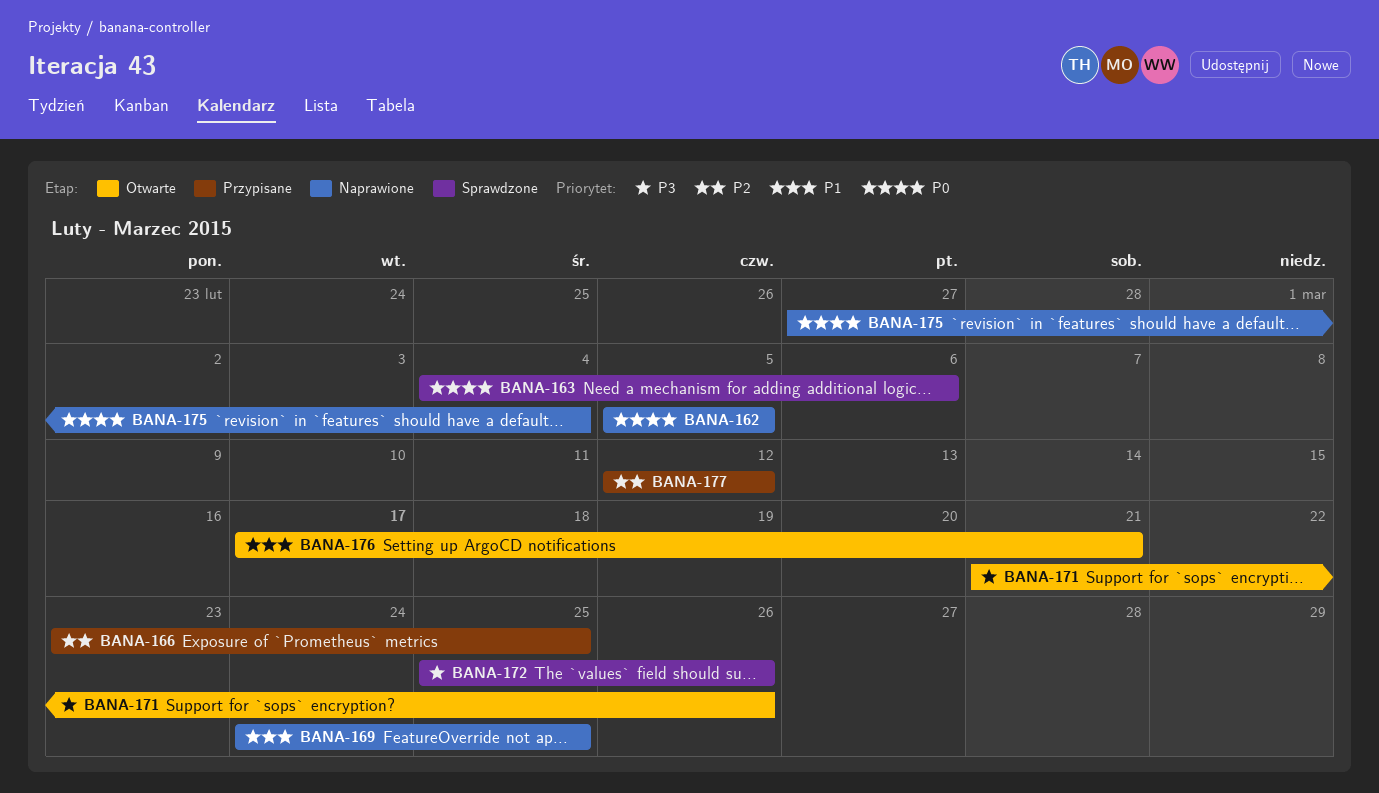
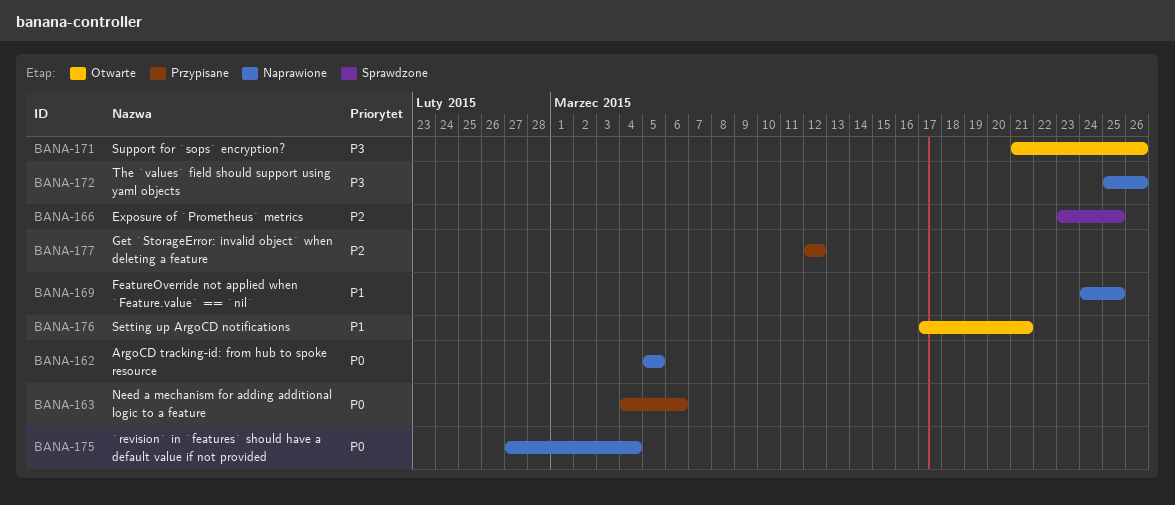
BANA-163, status: Sprawdzone -> Przypisane
BANA-166, status: Przypisane -> Sprawdzone
BANA-172, status: Sprawdzone -> Naprawione

